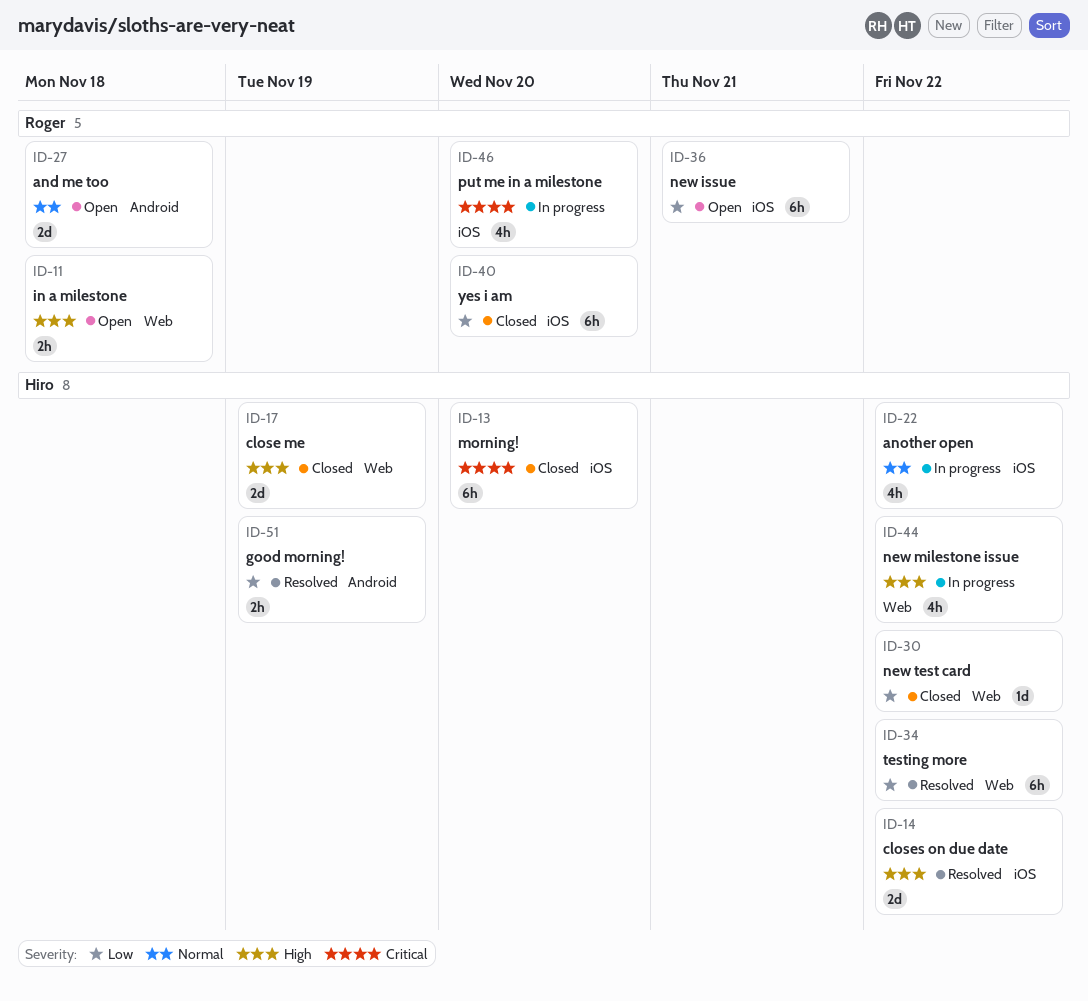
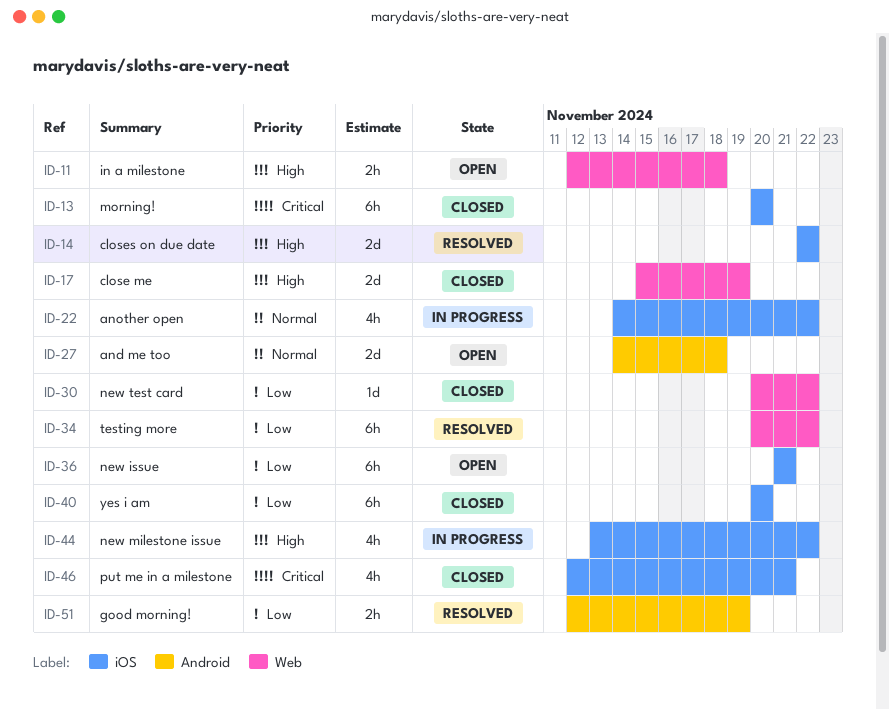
ID-44, label: Web -> iOS
ID-46, status: In progress -> Closed
ID-46, due: Nov 20 -> Nov 21

